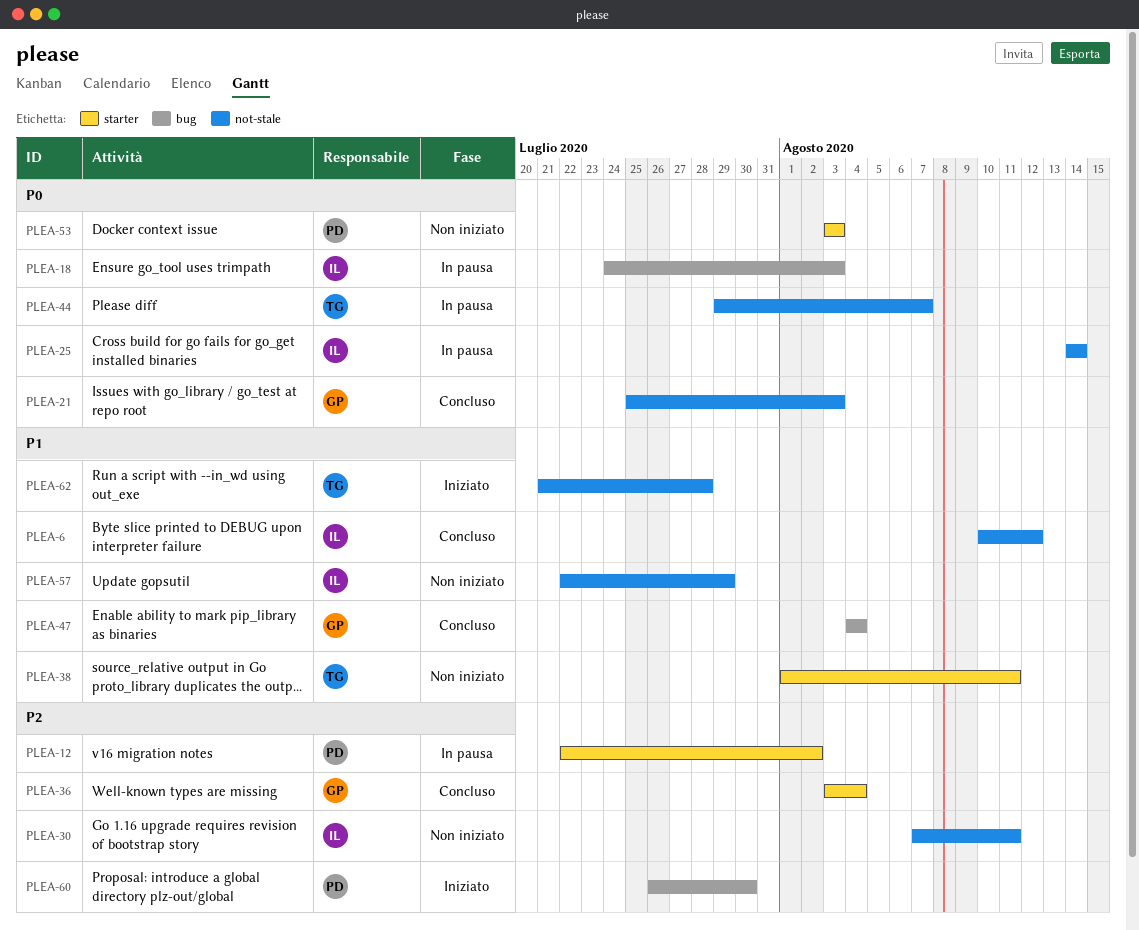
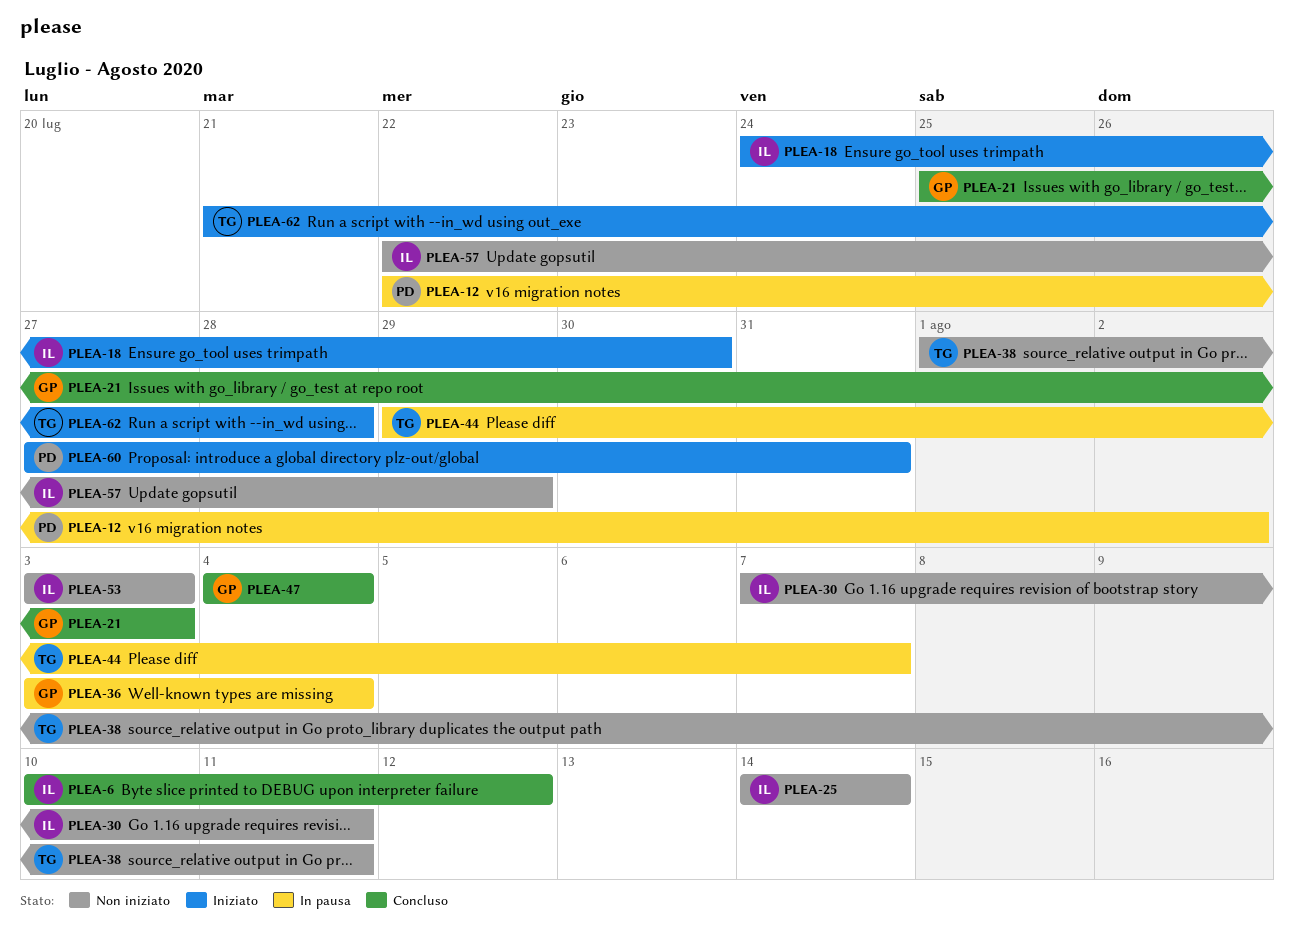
PLEA-18, status: In pausa -> Iniziato
PLEA-18, due: Aug 3 -> Jul 30
PLEA-25, status: In pausa -> Non iniziato
PLEA-36, status: Concluso -> In pausa
PLEA-53, owner: PD -> IL
PLEA-60, start: Jul 26 -> Jul 27
PLEA-60, due: Jul 30 -> Jul 31

